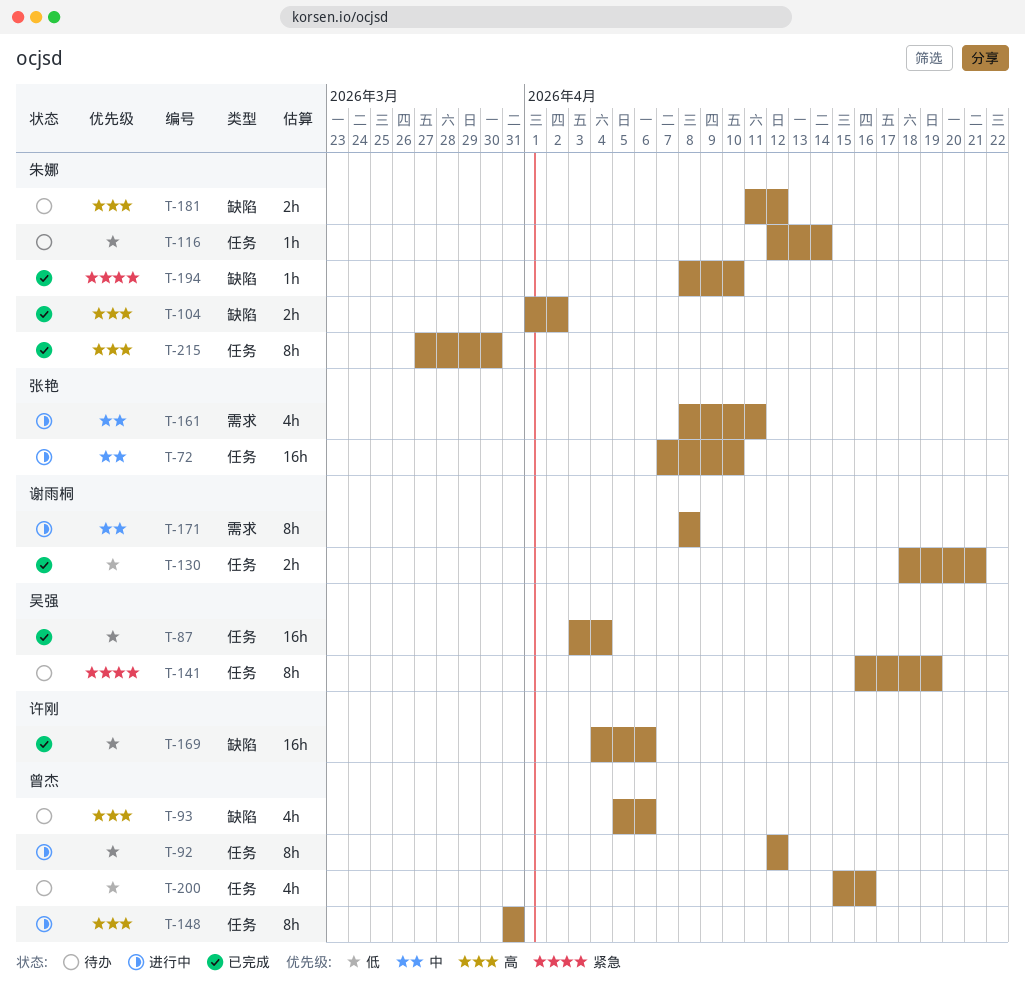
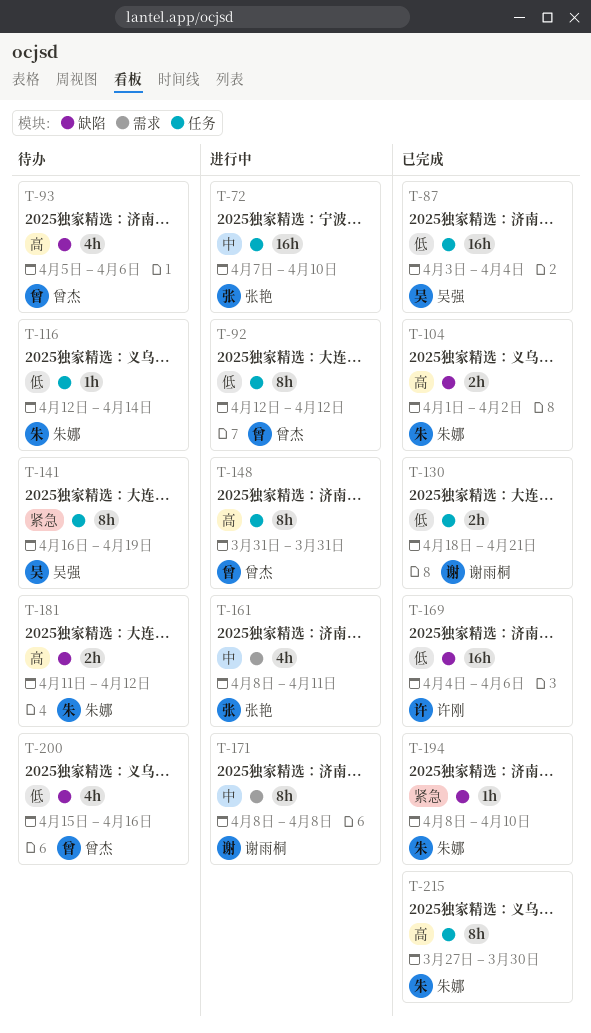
T-200, label: 任务 -> 缺陷

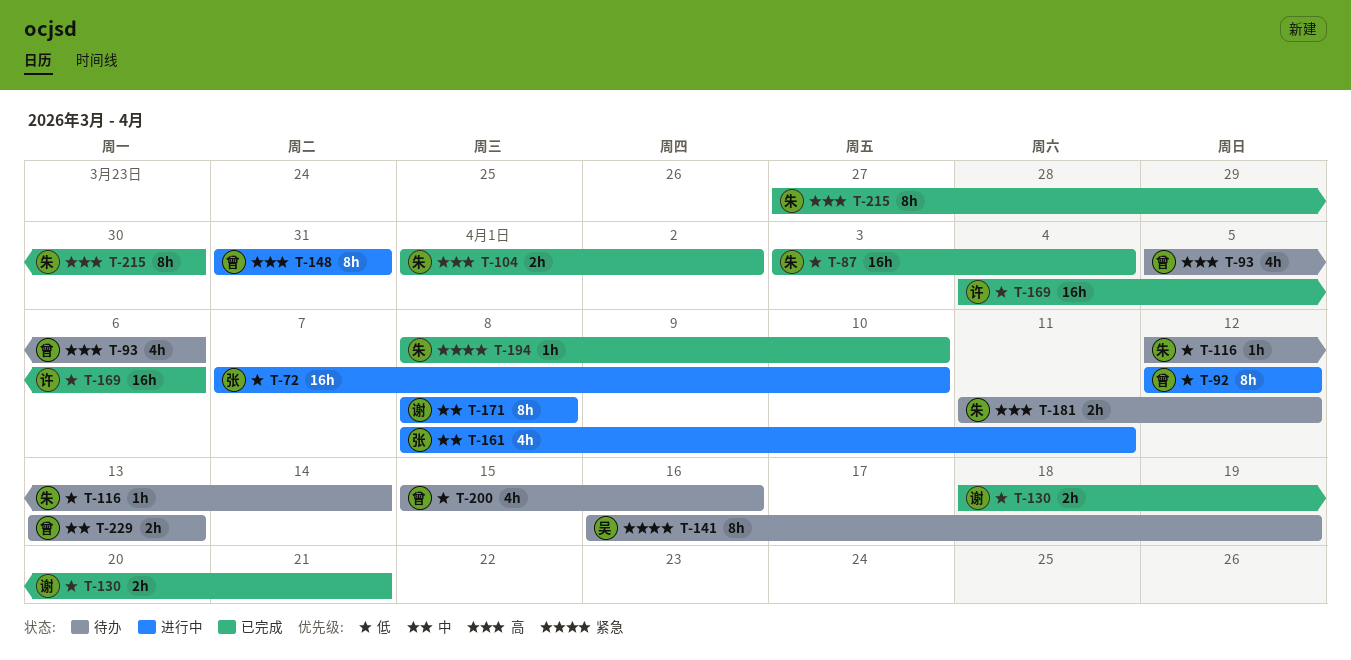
T-72, priority: 中 -> 低
T-87, owner: 吴强 -> 朱娜
T-229: none -> present

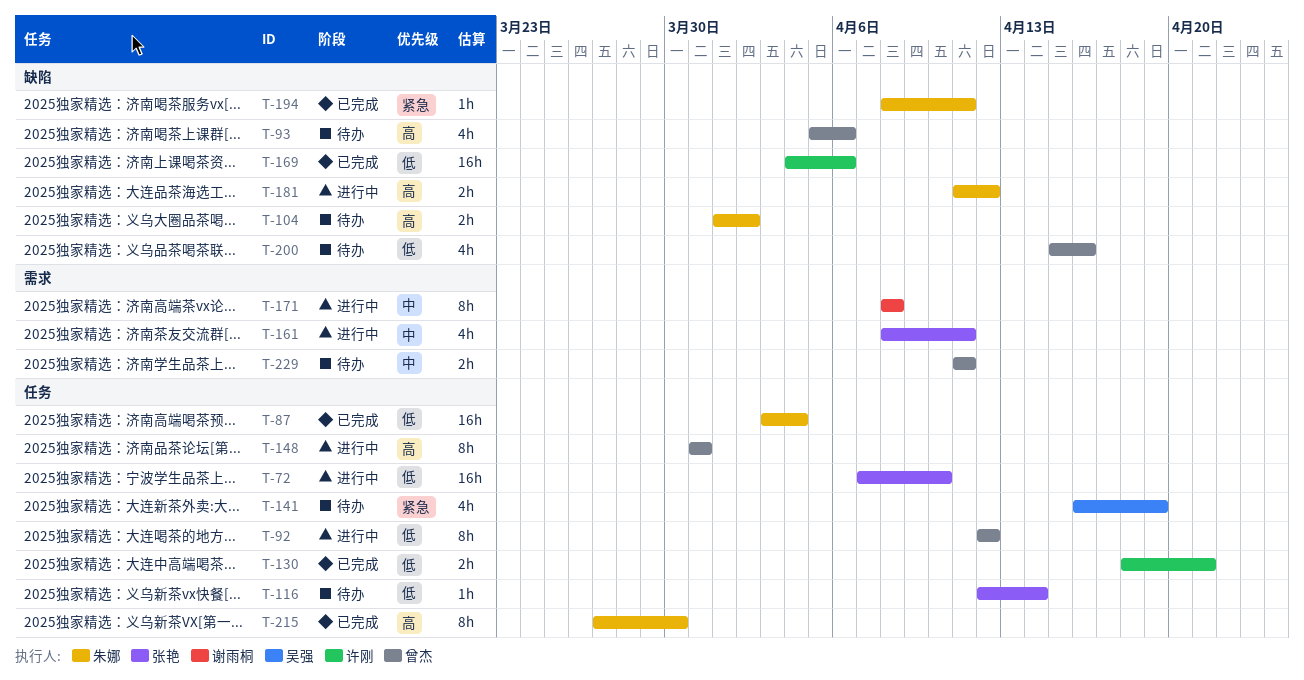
T-104, status: 已完成 -> 待办
T-116, owner: 朱娜 -> 张艳
T-130, owner: 谢雨桐 -> 许刚
T-141, estimate: 8h -> 4h
T-181, status: 待办 -> 进行中
T-194, due: Apr 10 -> Apr 11
T-229, start: Apr 13 -> Apr 11
T-229, due: Apr 13 -> Apr 11

